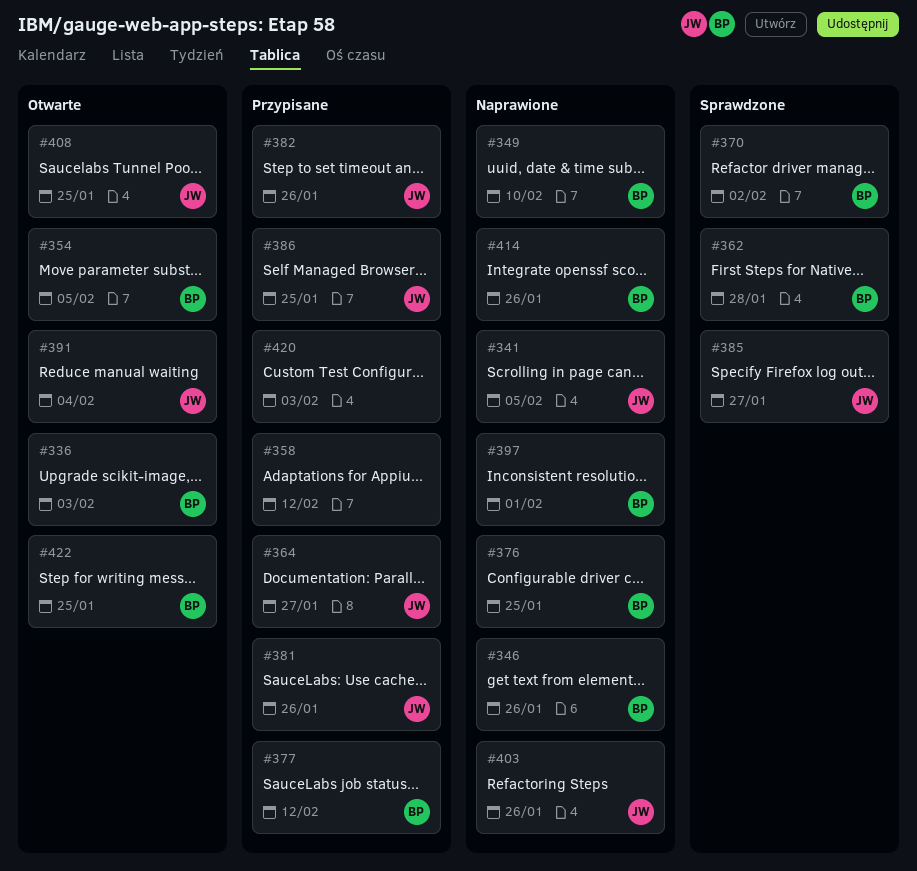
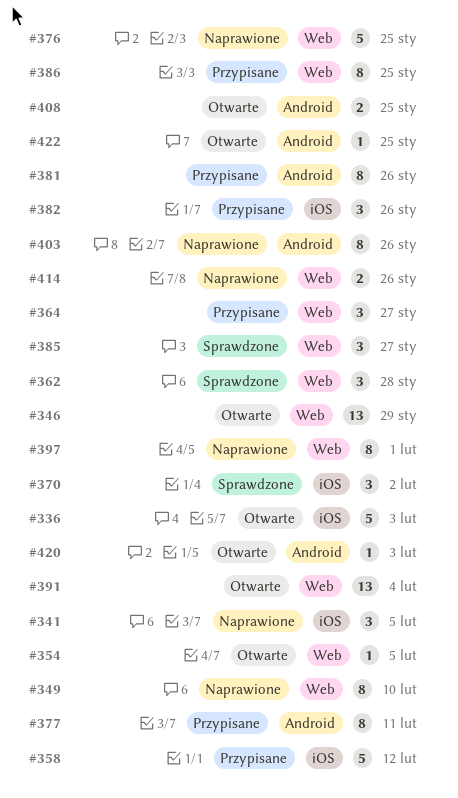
#346, status: Naprawione -> Otwarte
#346, due: Jan 26 -> Jan 29
#377, due: Feb 12 -> Feb 11
#420, status: Przypisane -> Otwarte

